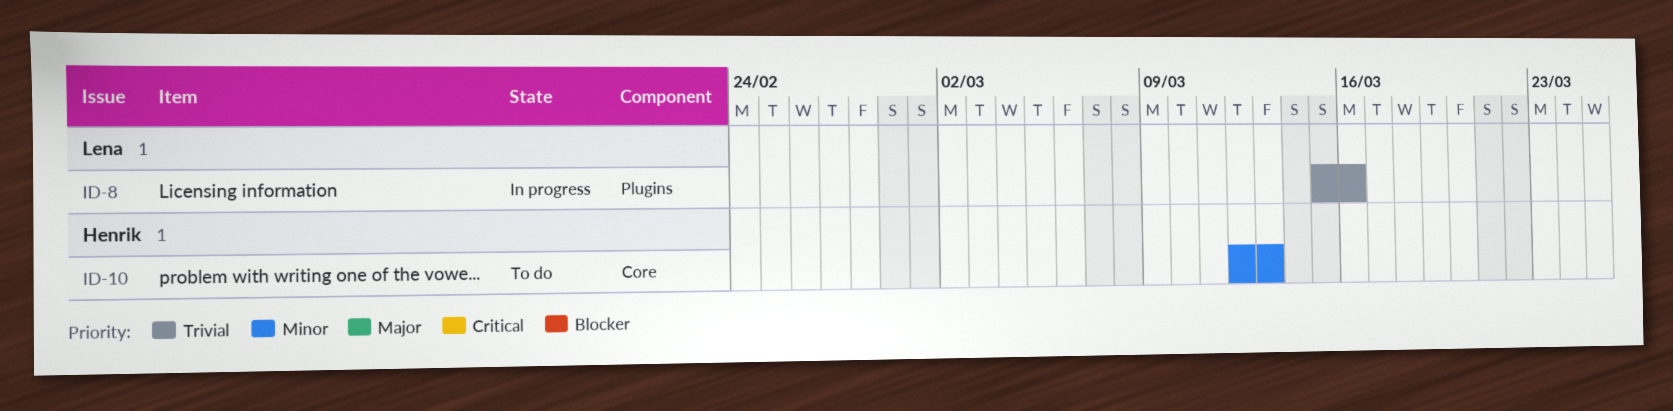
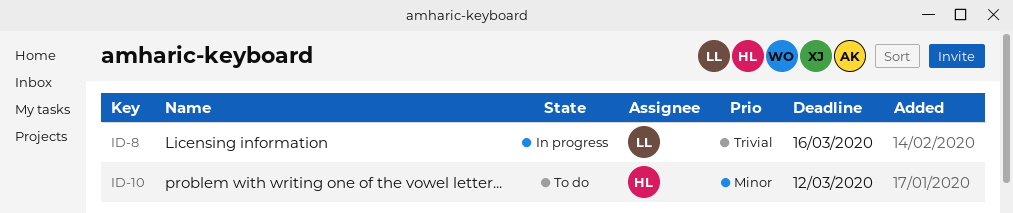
ID-10, due: Mar 13 -> Mar 12

